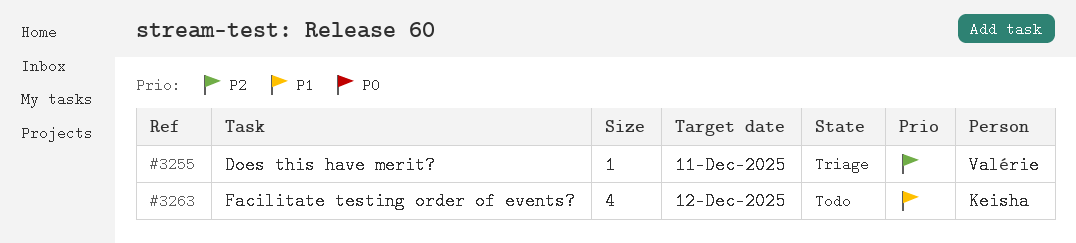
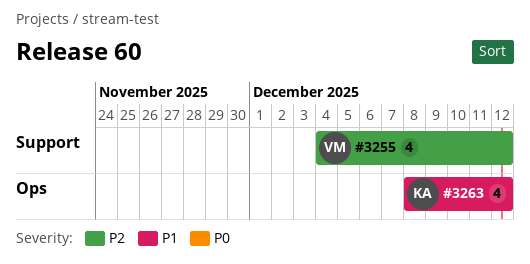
#3255, estimate: 1 -> 4
#3255, due: Dec 11 -> Dec 12

